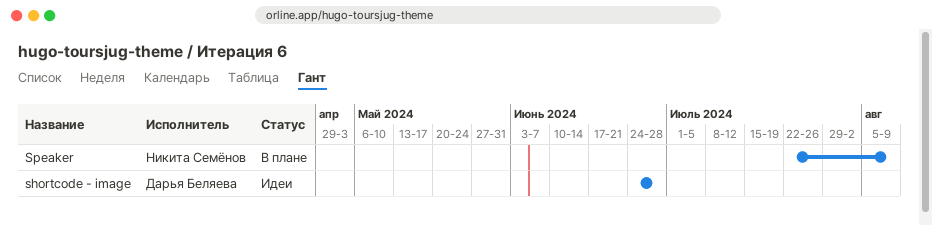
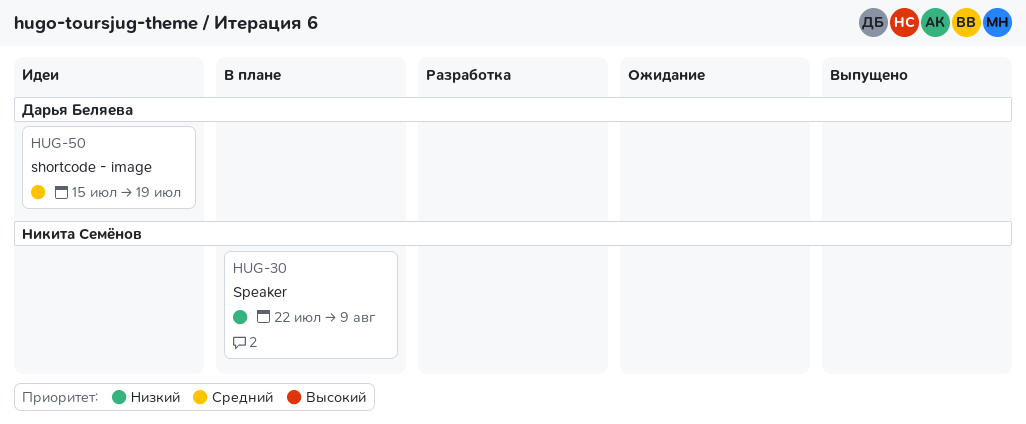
shortcode - image, start: Jun 24 -> Jul 15
shortcode - image, due: Jun 28 -> Jul 19

